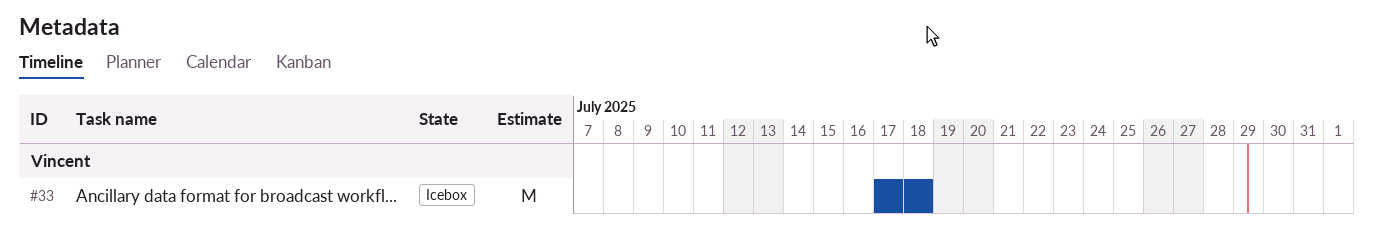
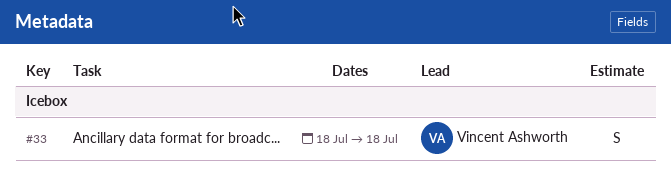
#33, estimate: M -> S
#33, start: Jul 17 -> Jul 18

